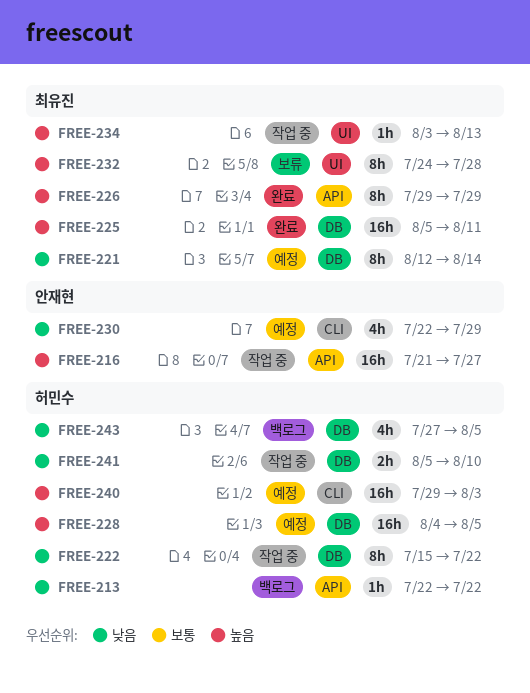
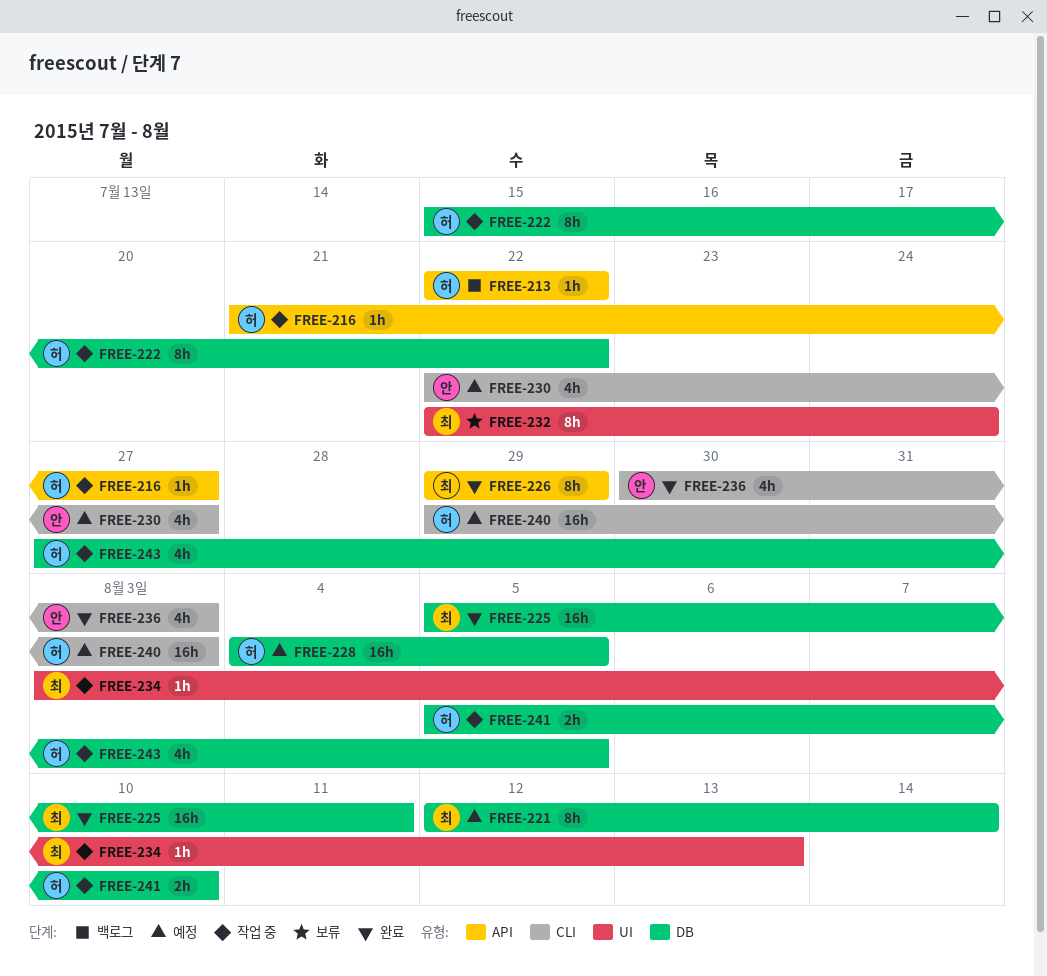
FREE-216, owner: 안재현 -> 허민수
FREE-216, estimate: 16h -> 1h
FREE-230, due: Jul 29 -> Jul 27
FREE-232, start: Jul 24 -> Jul 22
FREE-232, due: Jul 28 -> Jul 24
FREE-236: none -> present
FREE-243, status: 백로그 -> 작업 중

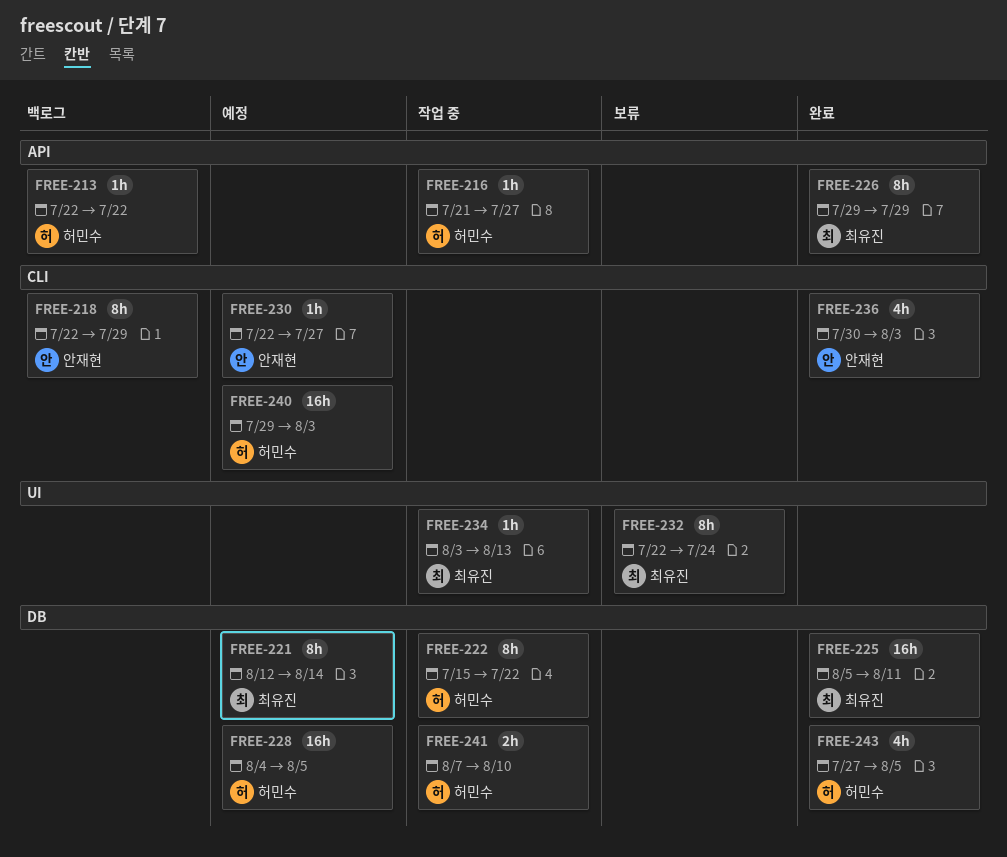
FREE-218: none -> present
FREE-230, estimate: 4h -> 1h
FREE-241, start: Aug 5 -> Aug 7
FREE-243, status: 작업 중 -> 완료

